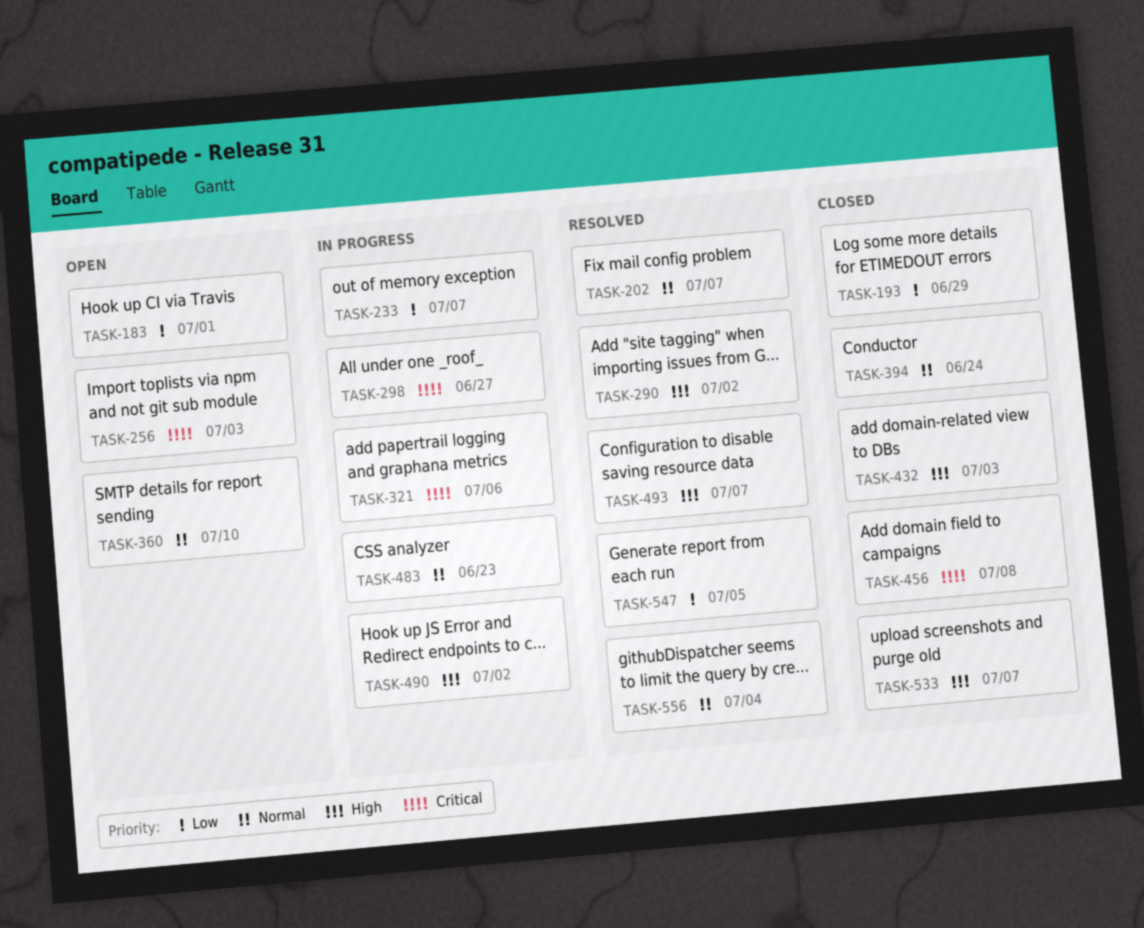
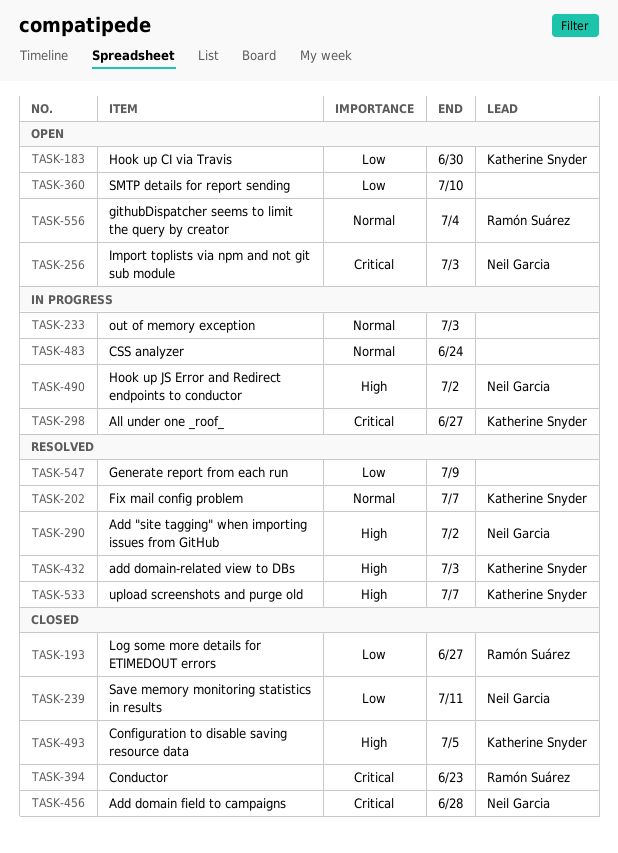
TASK-183, due: Jul 1 -> Jun 30
TASK-193, due: Jun 29 -> Jun 27
TASK-233, priority: Low -> Normal
TASK-233, due: Jul 7 -> Jul 3
TASK-239: none -> present
TASK-321: present -> none
TASK-360, priority: Normal -> Low
TASK-394, priority: Normal -> Critical
TASK-394, due: Jun 24 -> Jun 23
TASK-432, status: Closed -> Resolved
TASK-456, due: Jul 8 -> Jun 28
TASK-483, due: Jun 23 -> Jun 24
TASK-493, status: Resolved -> Closed
TASK-493, due: Jul 7 -> Jul 5
TASK-533, status: Closed -> Resolved
TASK-547, due: Jul 5 -> Jul 9
TASK-556, status: Resolved -> Open

